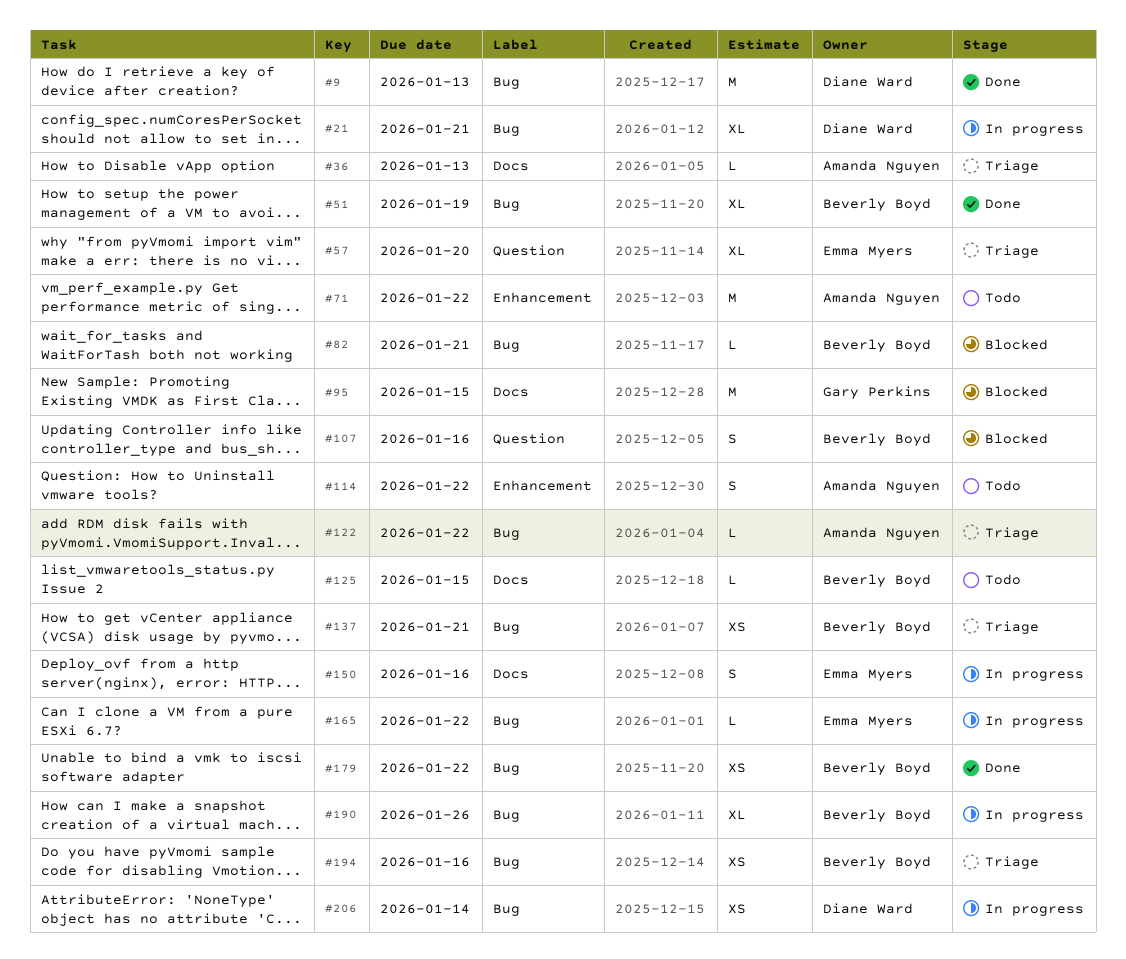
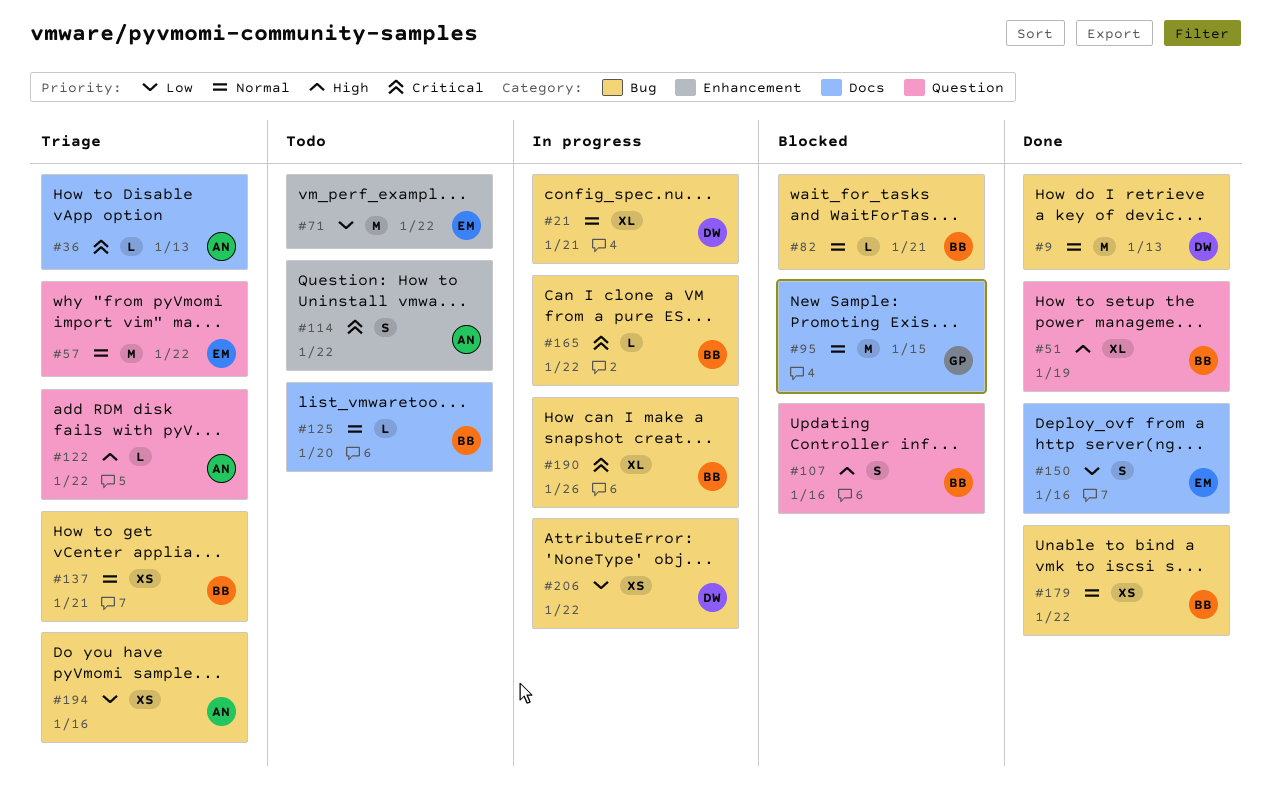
#51, label: Bug -> Question
#57, estimate: XL -> M
#57, due: Jan 20 -> Jan 22
#71, owner: Amanda Nguyen -> Emma Myers
#122, label: Bug -> Question
#125, due: Jan 15 -> Jan 20
#150, status: In progress -> Done
#165, owner: Emma Myers -> Beverly Boyd
#194, owner: Beverly Boyd -> Amanda Nguyen
#206, due: Jan 14 -> Jan 22

